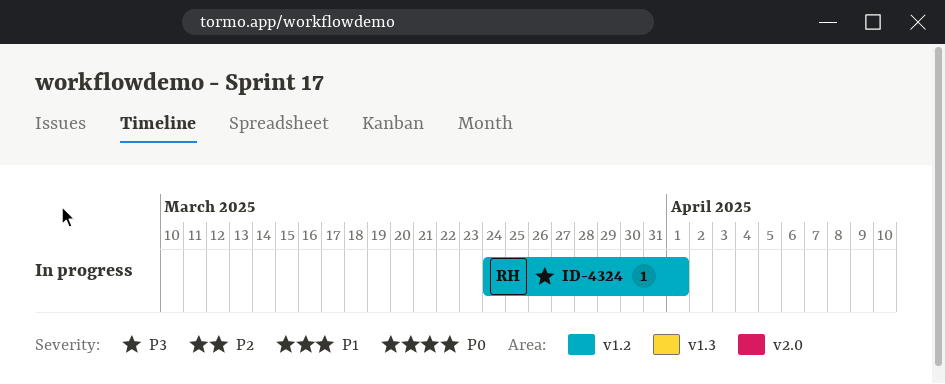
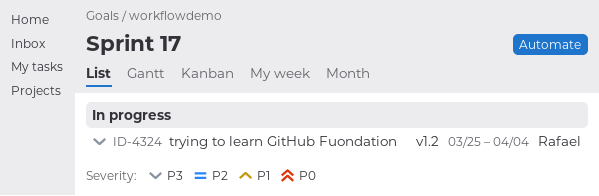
ID-4324, start: Mar 24 -> Mar 25
ID-4324, due: Apr 1 -> Apr 4

